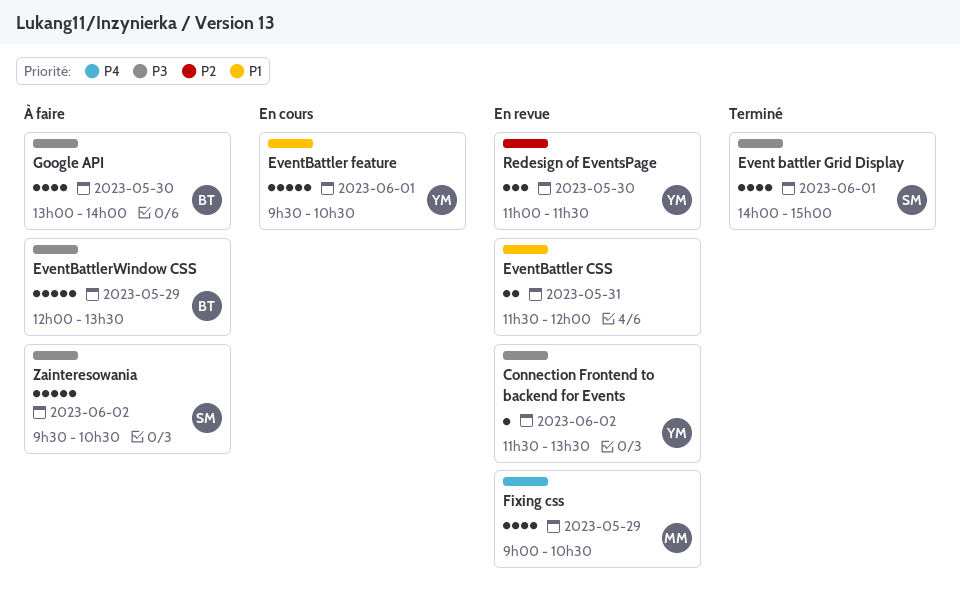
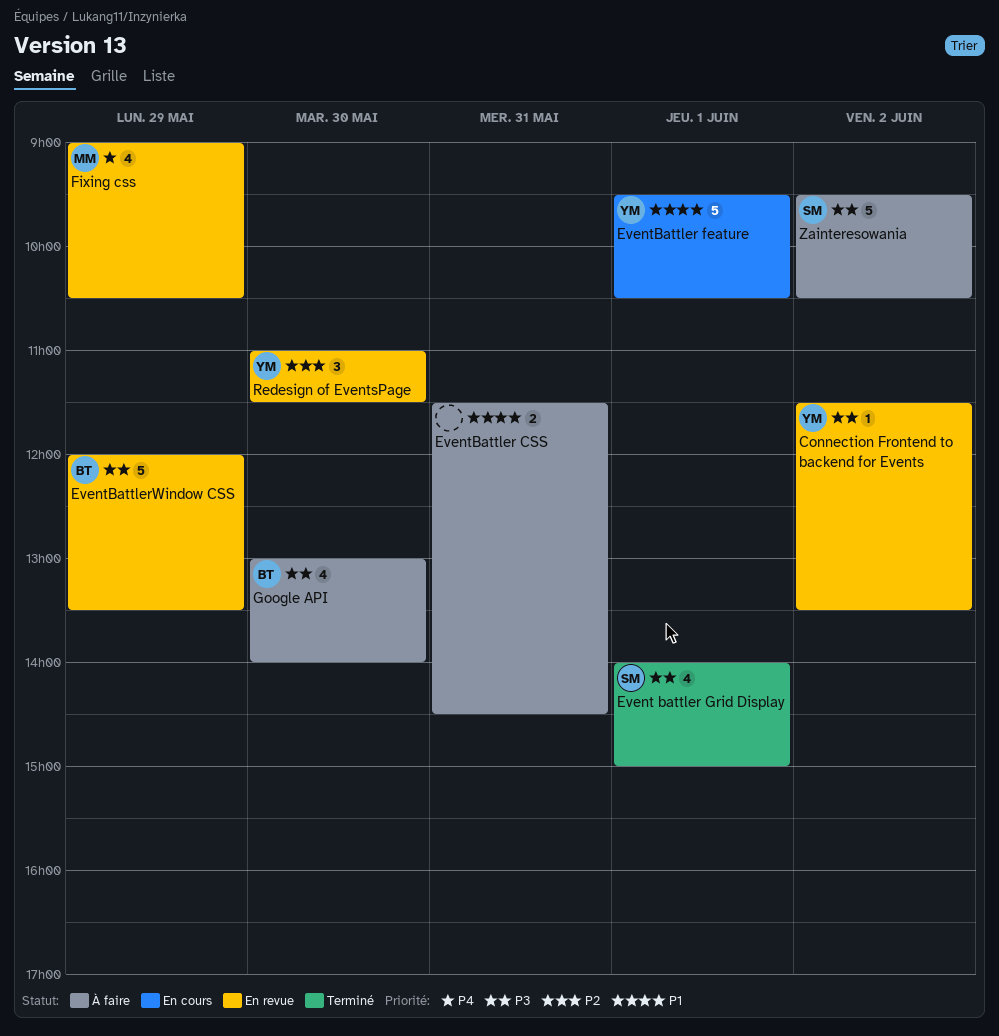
EventBattler CSS, status: En revue -> À faire
EventBattler CSS, ends: 12:00 -> 14:30
EventBattlerWindow CSS, status: À faire -> En revue

